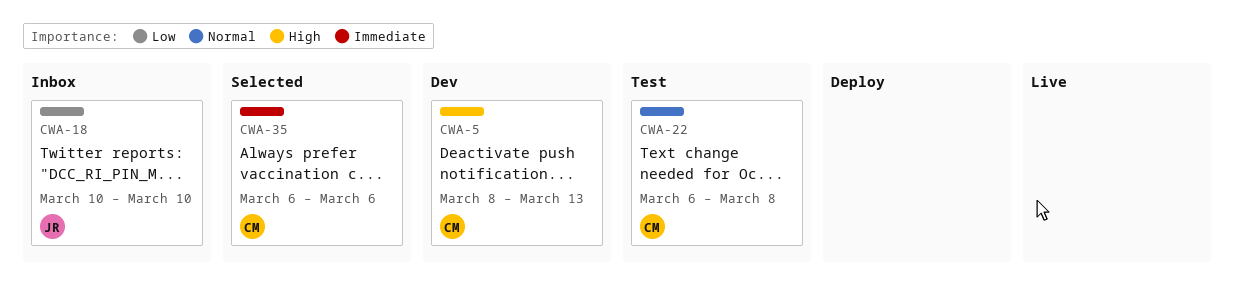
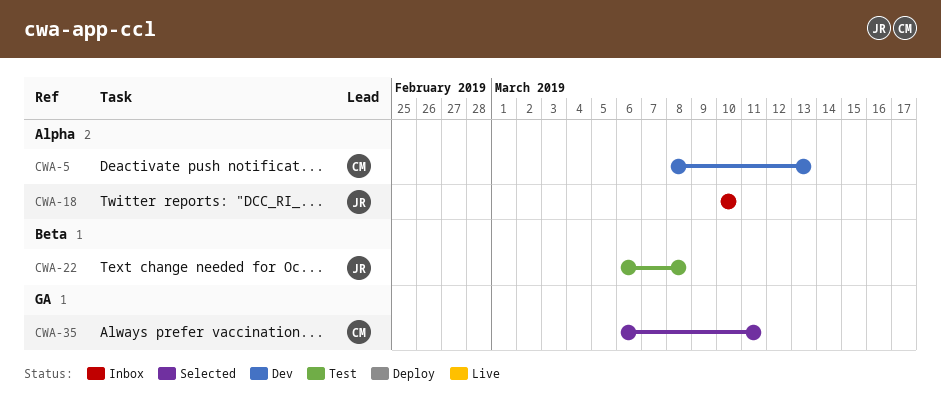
CWA-22, owner: CM -> JR
CWA-35, due: Mar 6 -> Mar 11

